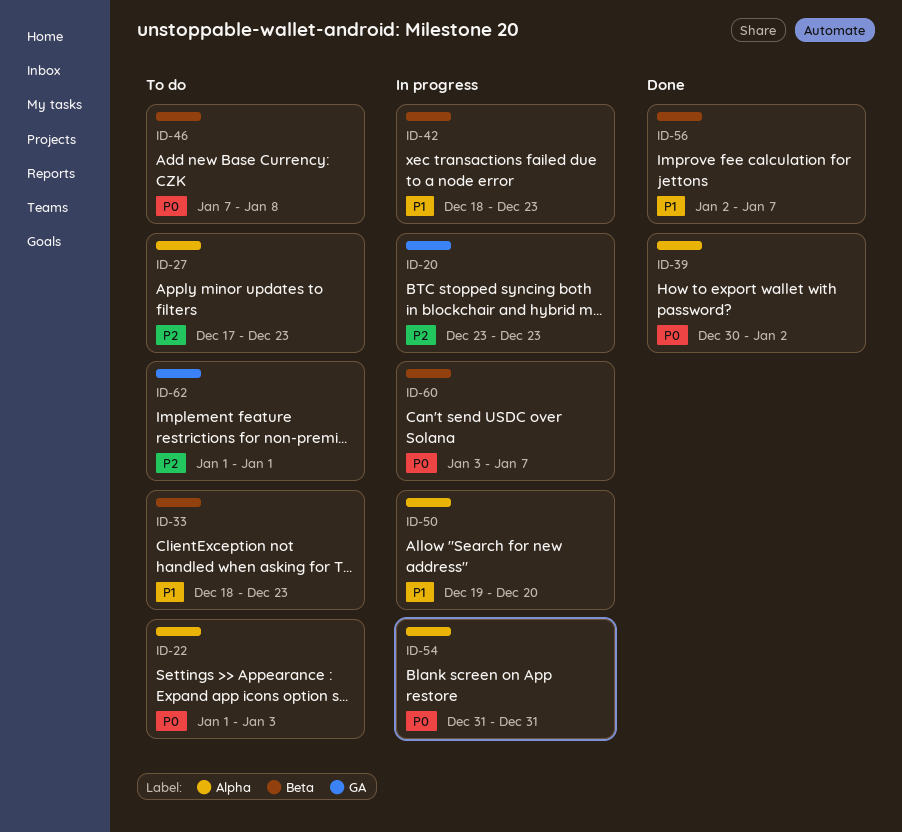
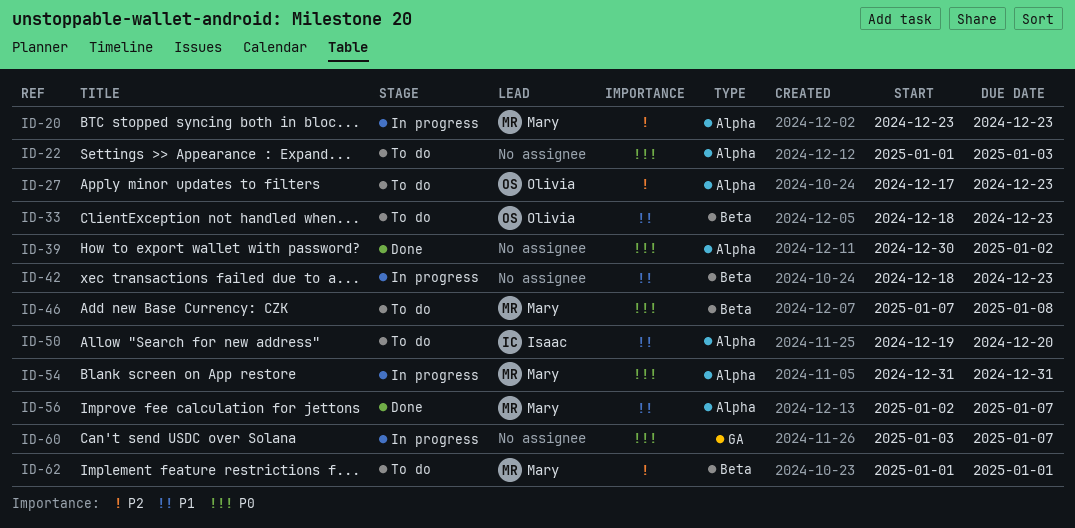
ID-20, label: GA -> Alpha
ID-50, status: In progress -> To do
ID-56, label: Beta -> Alpha
ID-60, label: Beta -> GA
ID-62, label: GA -> Beta

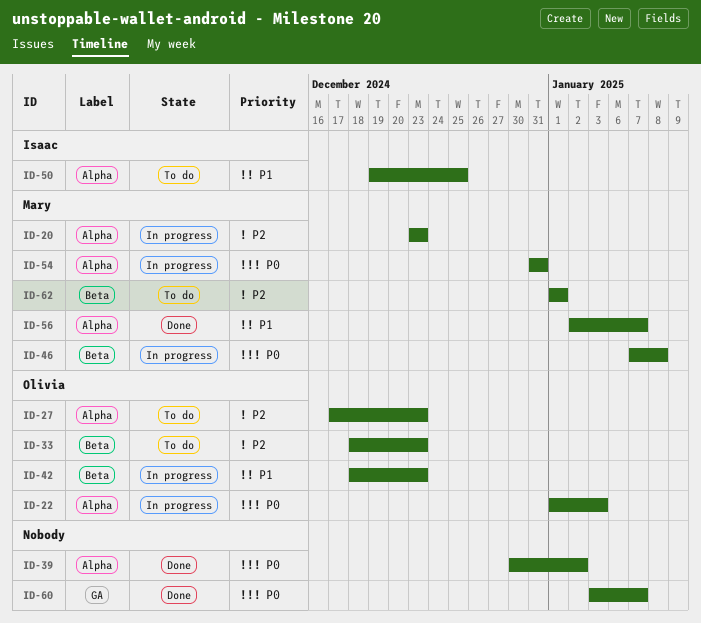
ID-22, status: To do -> In progress
ID-22, owner: none -> Olivia
ID-33, priority: P1 -> P2
ID-42, owner: none -> Olivia
ID-46, status: To do -> In progress
ID-50, due: Dec 20 -> Dec 25
ID-60, status: In progress -> Done

